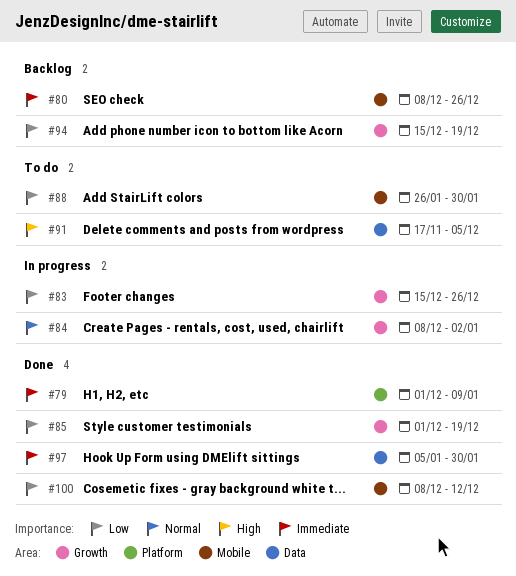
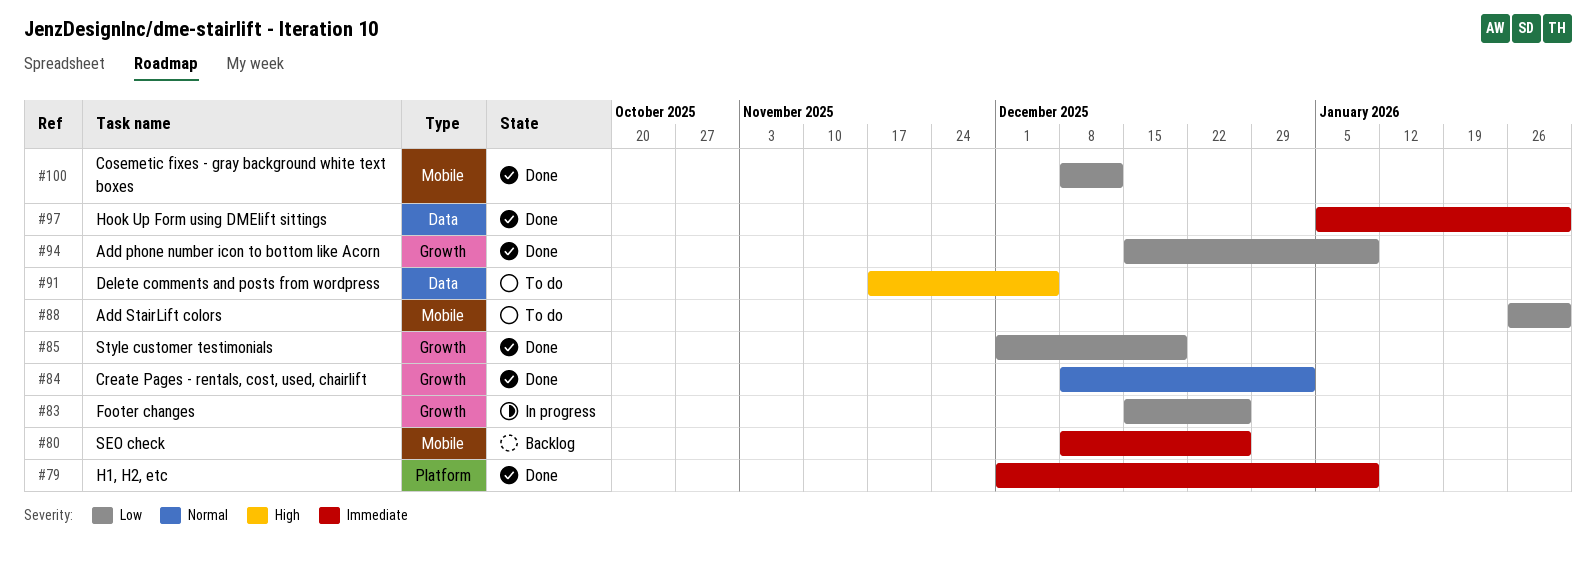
#84, status: In progress -> Done
#94, status: Backlog -> Done
#94, due: Dec 19 -> Jan 9

